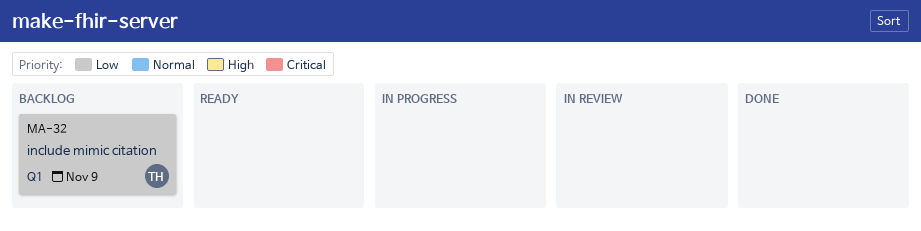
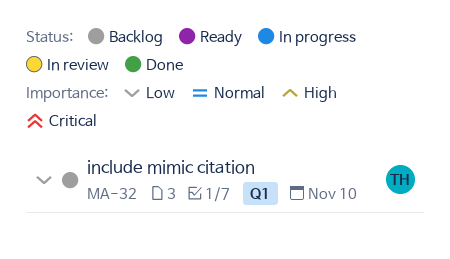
MA-32, due: Nov 9 -> Nov 10

